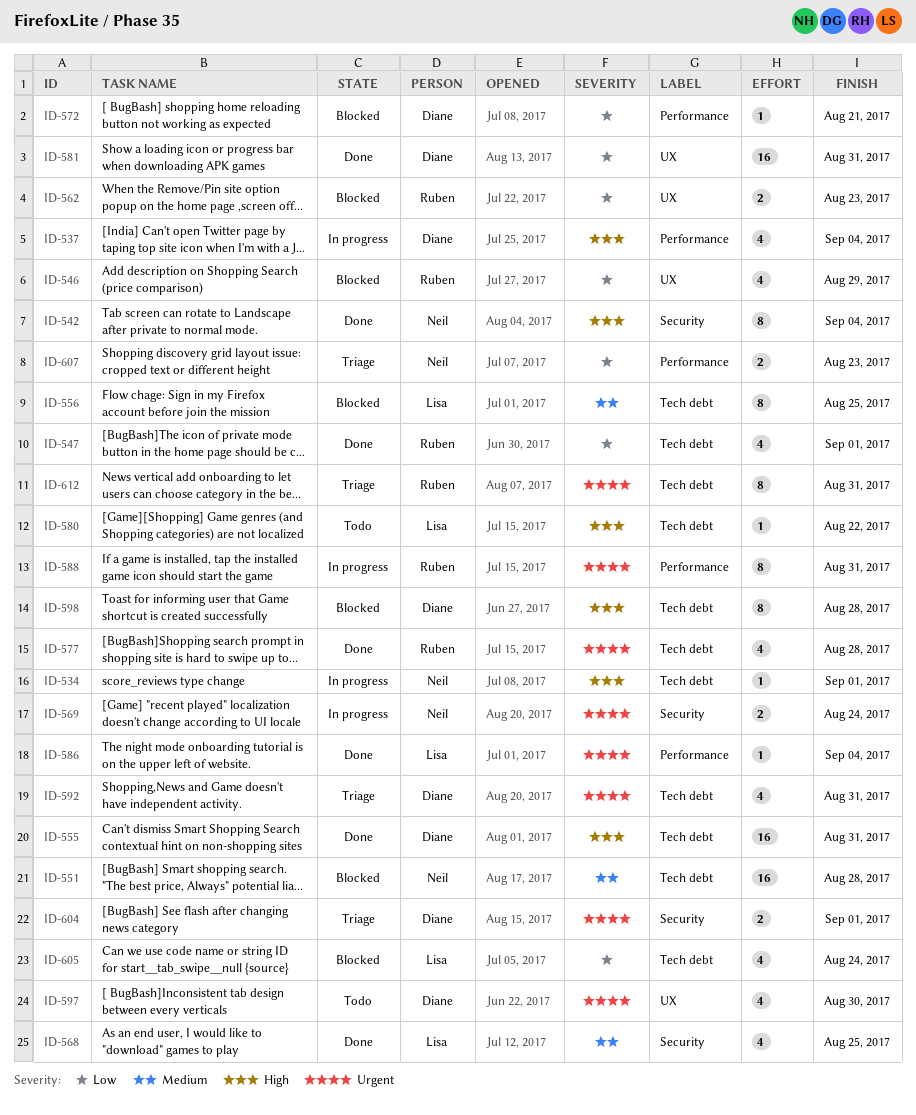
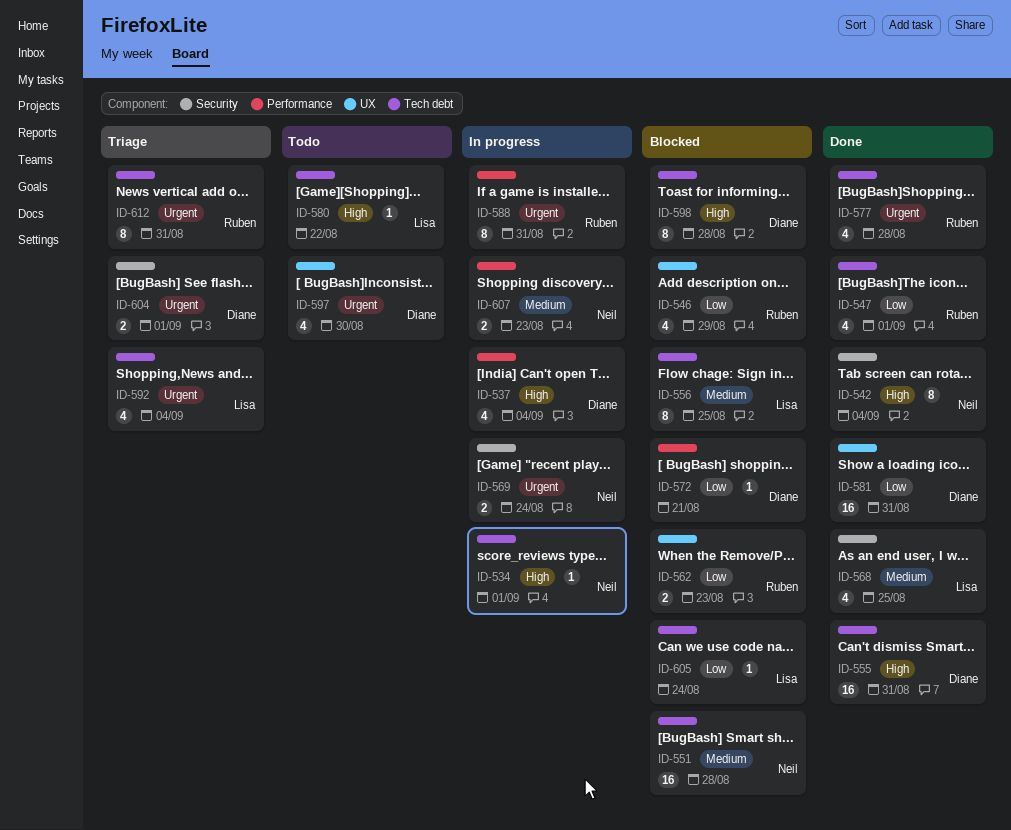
ID-586: present -> none
ID-592, owner: Diane -> Lisa
ID-592, due: Aug 31 -> Sep 4
ID-605, estimate: 4 -> 1
ID-607, status: Triage -> In progress
ID-607, priority: Low -> Medium

